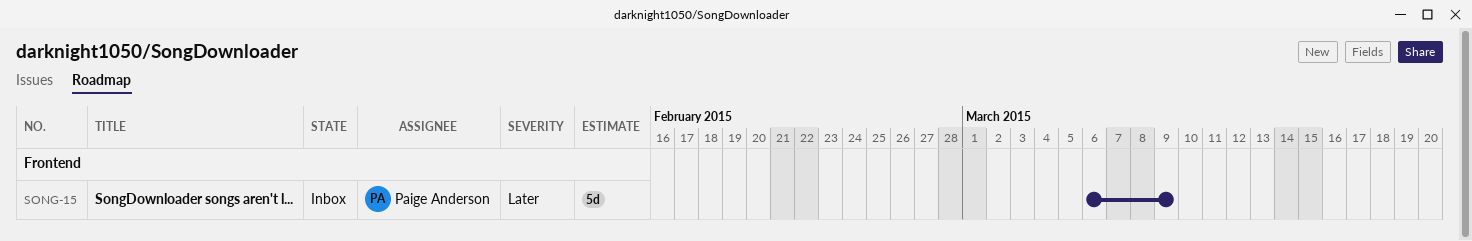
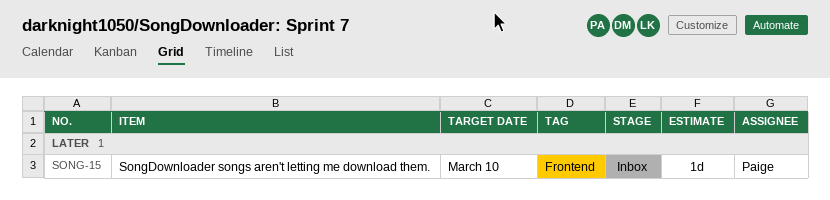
SONG-15, estimate: 5d -> 1d
SONG-15, due: Mar 9 -> Mar 10

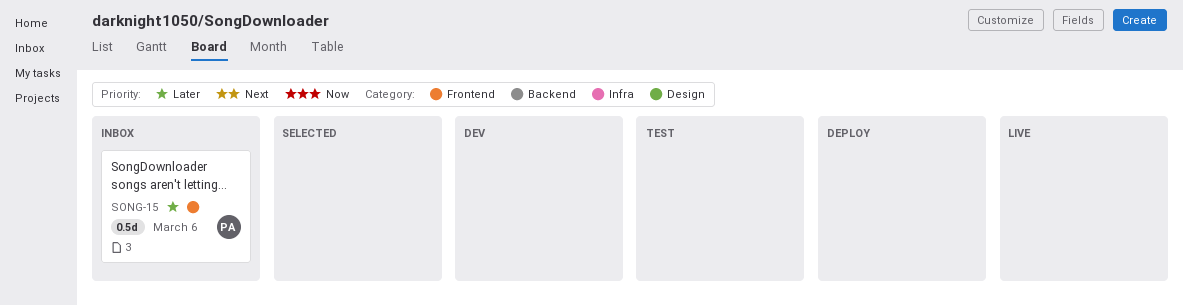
SONG-15, estimate: 1d -> 0.5d
SONG-15, due: Mar 10 -> Mar 6

